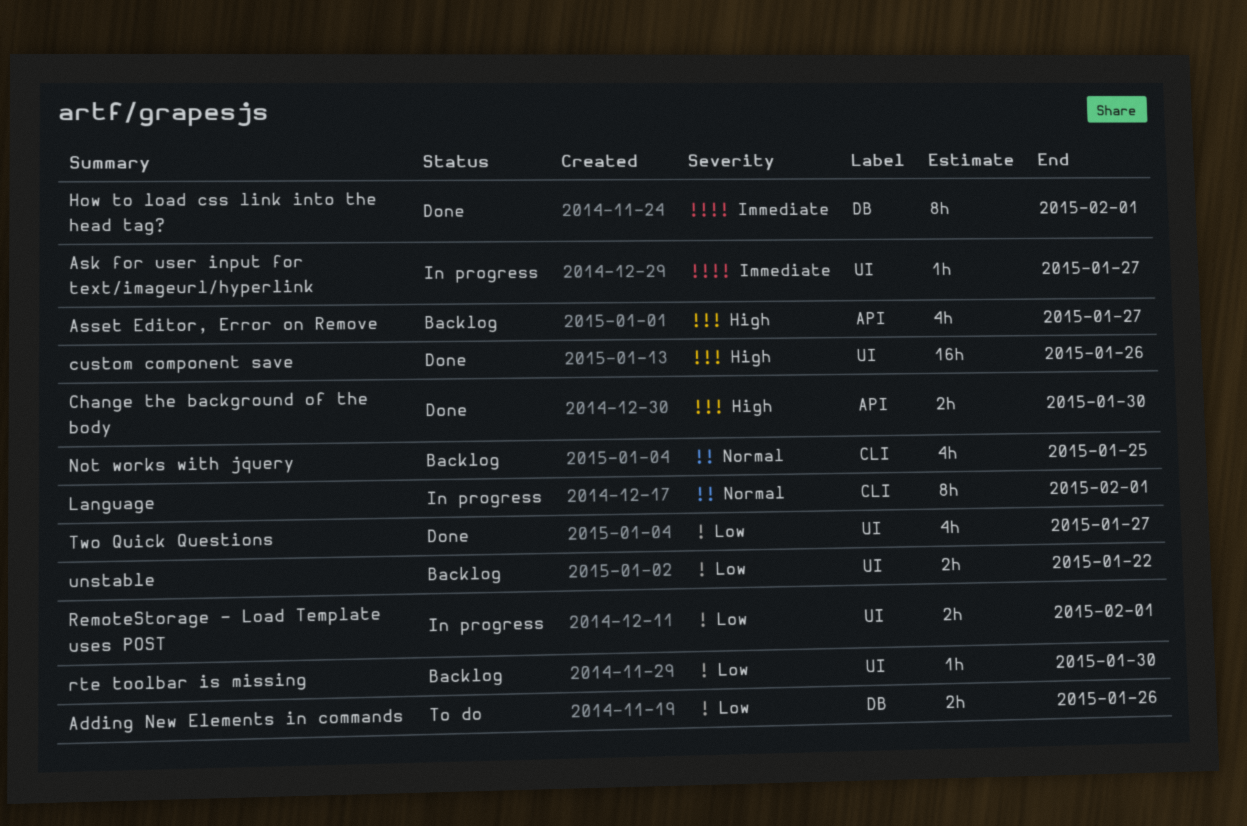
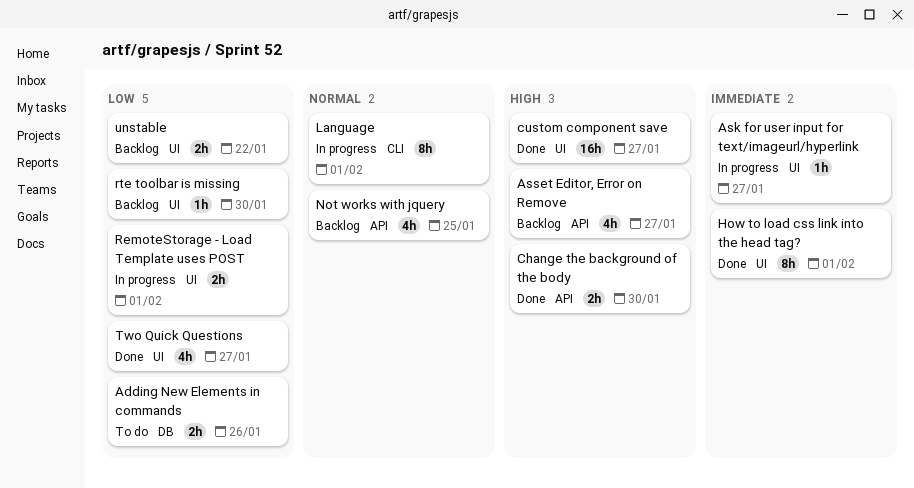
custom component save, due: Jan 26 -> Jan 27
How to load css link into the head tag?, label: DB -> UI
Not works with jquery, label: CLI -> API

